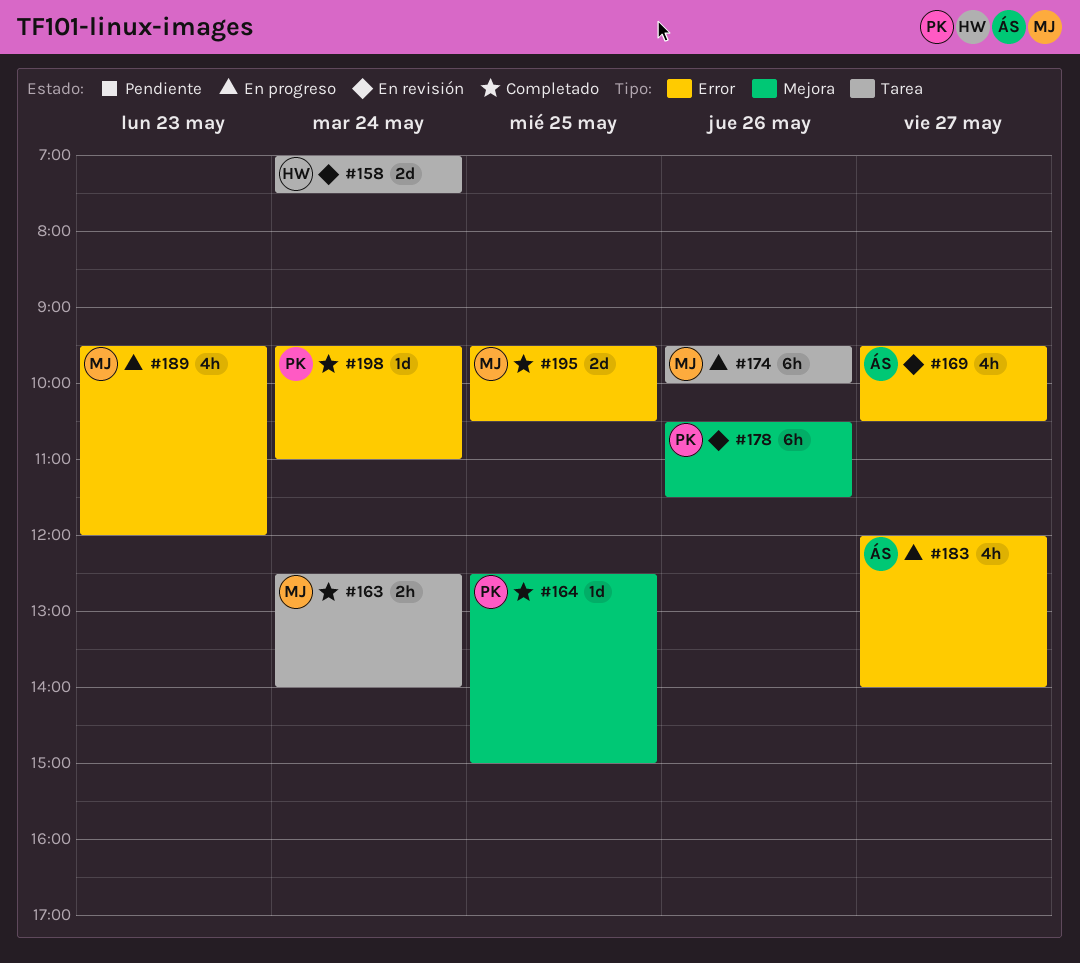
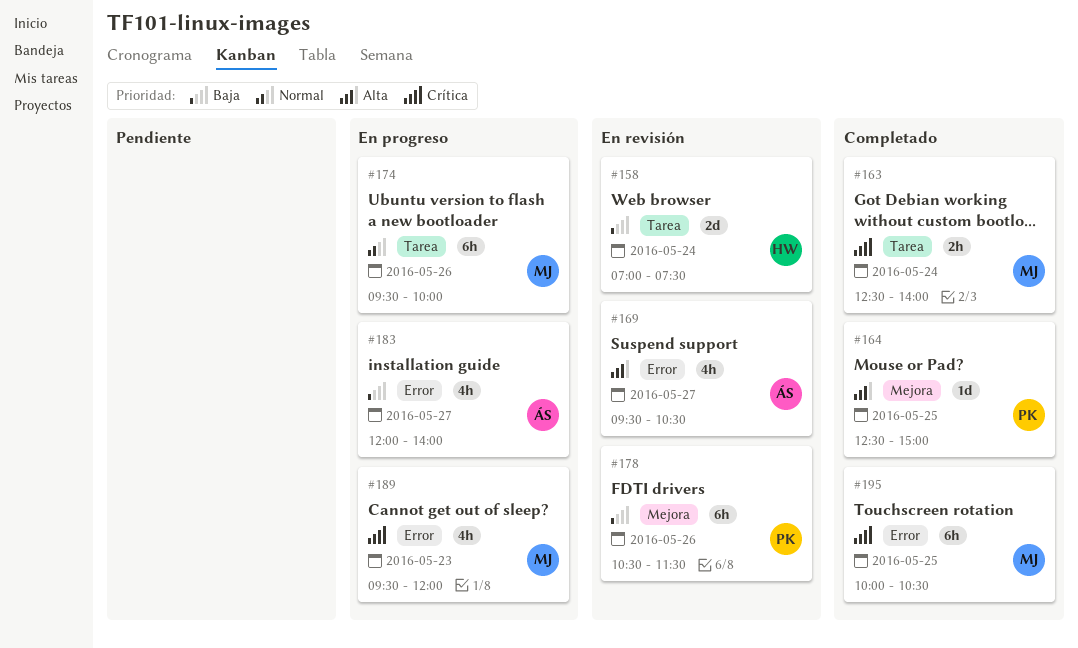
#195, estimate: 2d -> 6h
#195, begins: 09:30 -> 10:00
#198: present -> none

